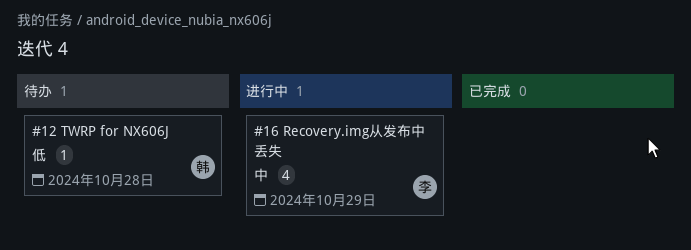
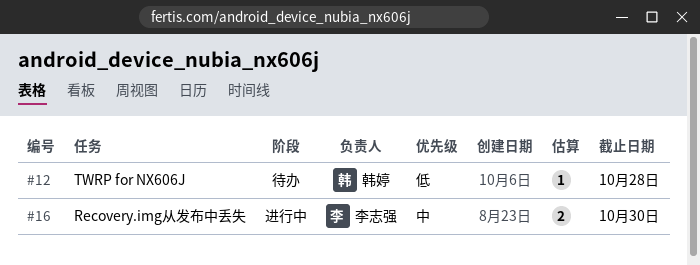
#16, estimate: 4 -> 2
#16, due: Oct 29 -> Oct 30

